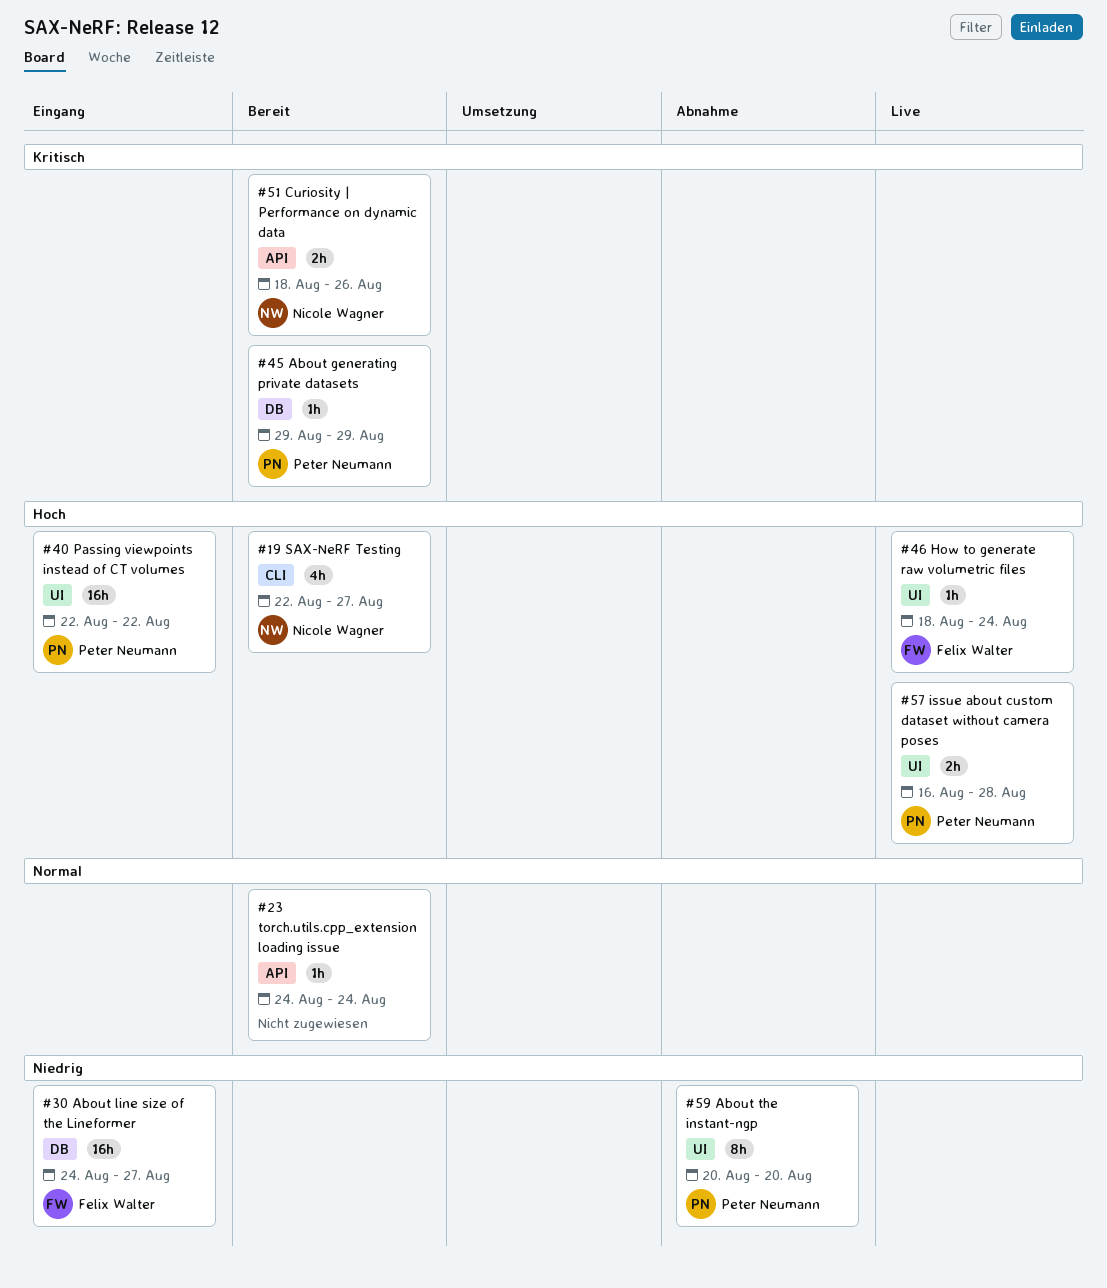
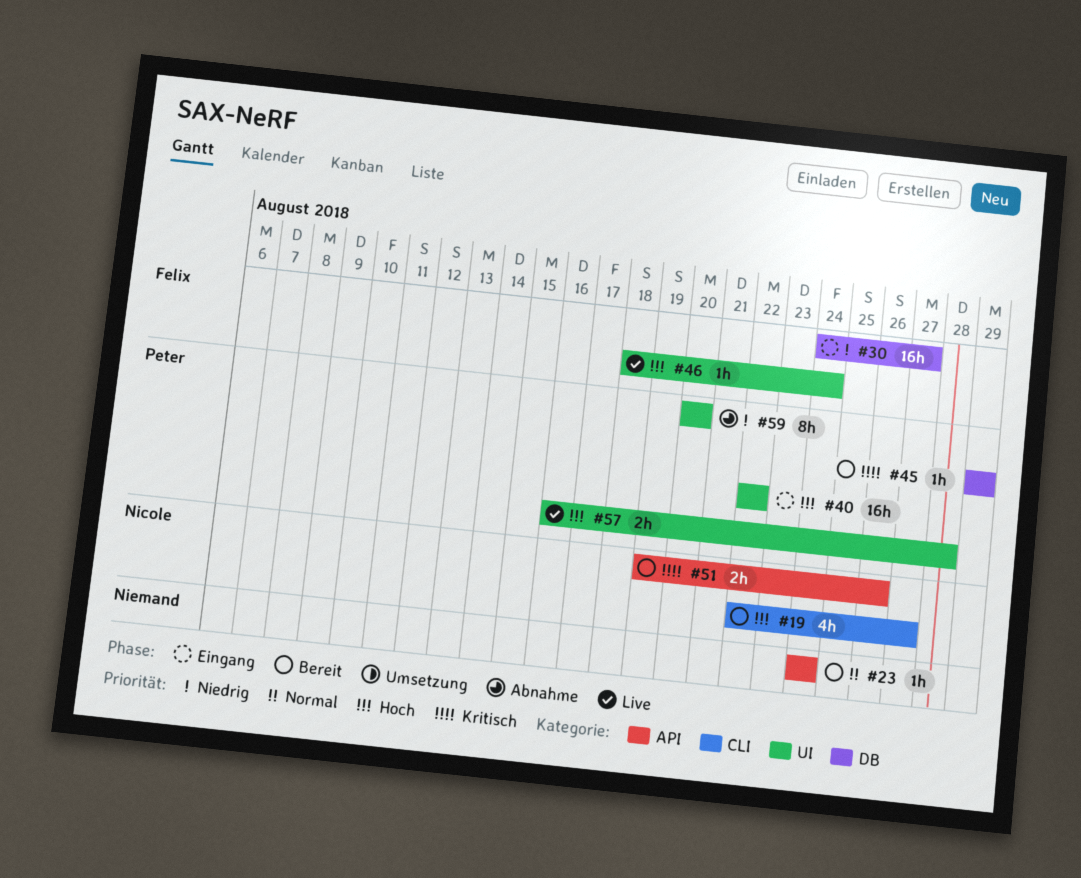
#51, start: Aug 18 -> Aug 19

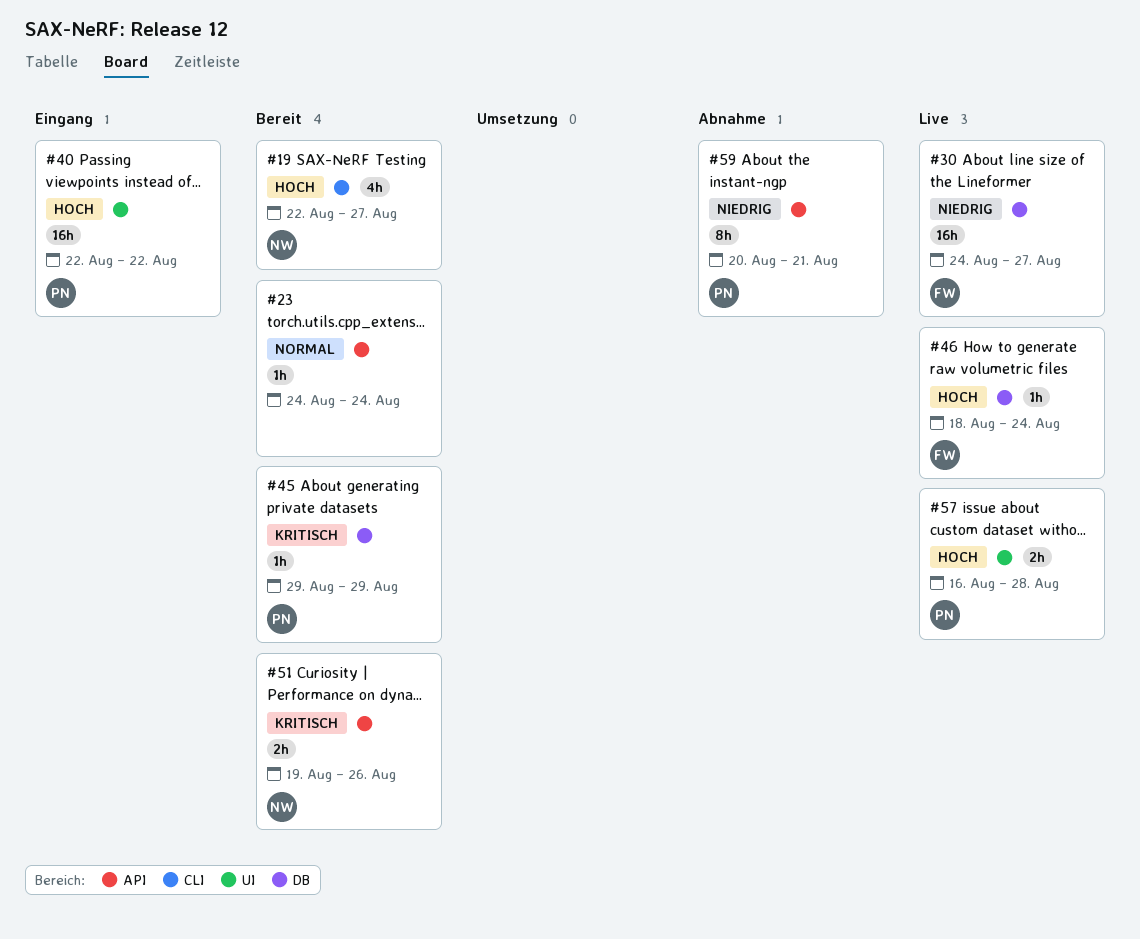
#30, status: Eingang -> Live
#46, label: UI -> DB
#59, label: UI -> API
#59, due: Aug 20 -> Aug 21

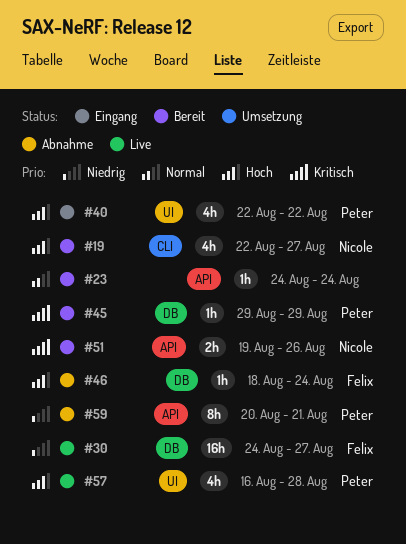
#40, estimate: 16h -> 4h
#46, status: Live -> Abnahme
#57, estimate: 2h -> 4h

